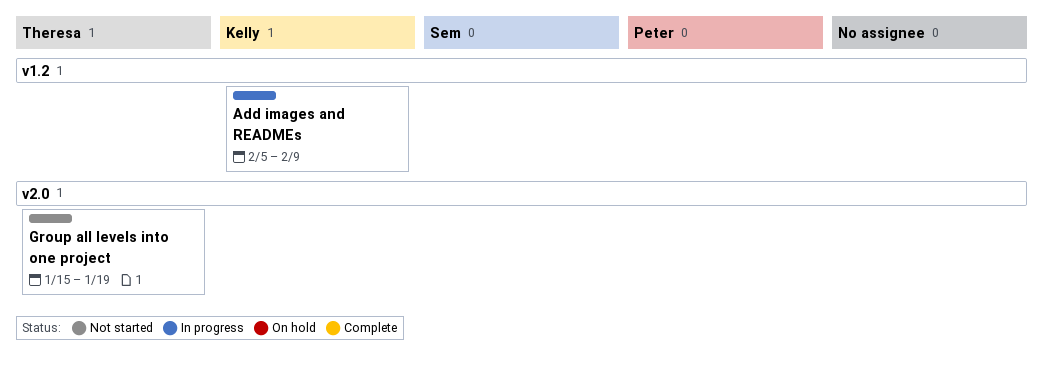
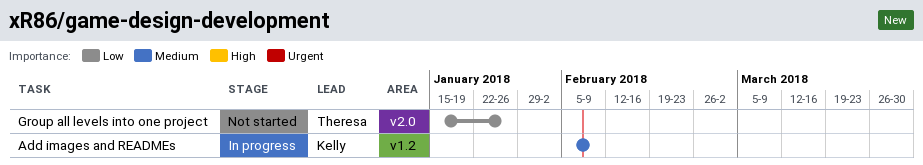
Group all levels into one project, due: Jan 19 -> Jan 26

